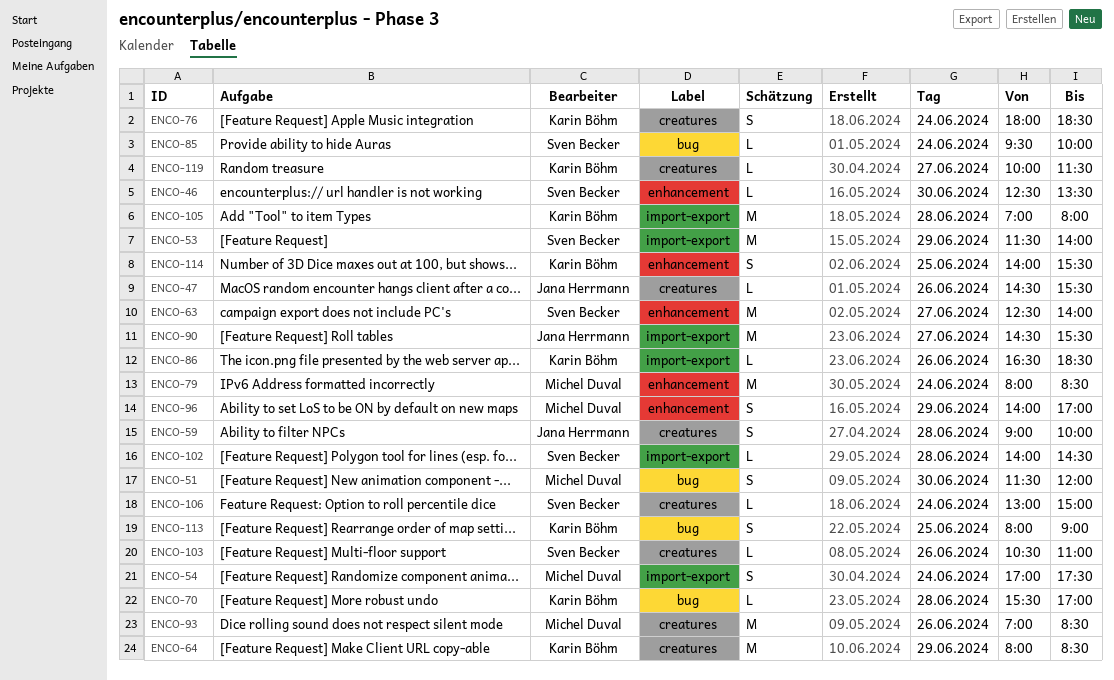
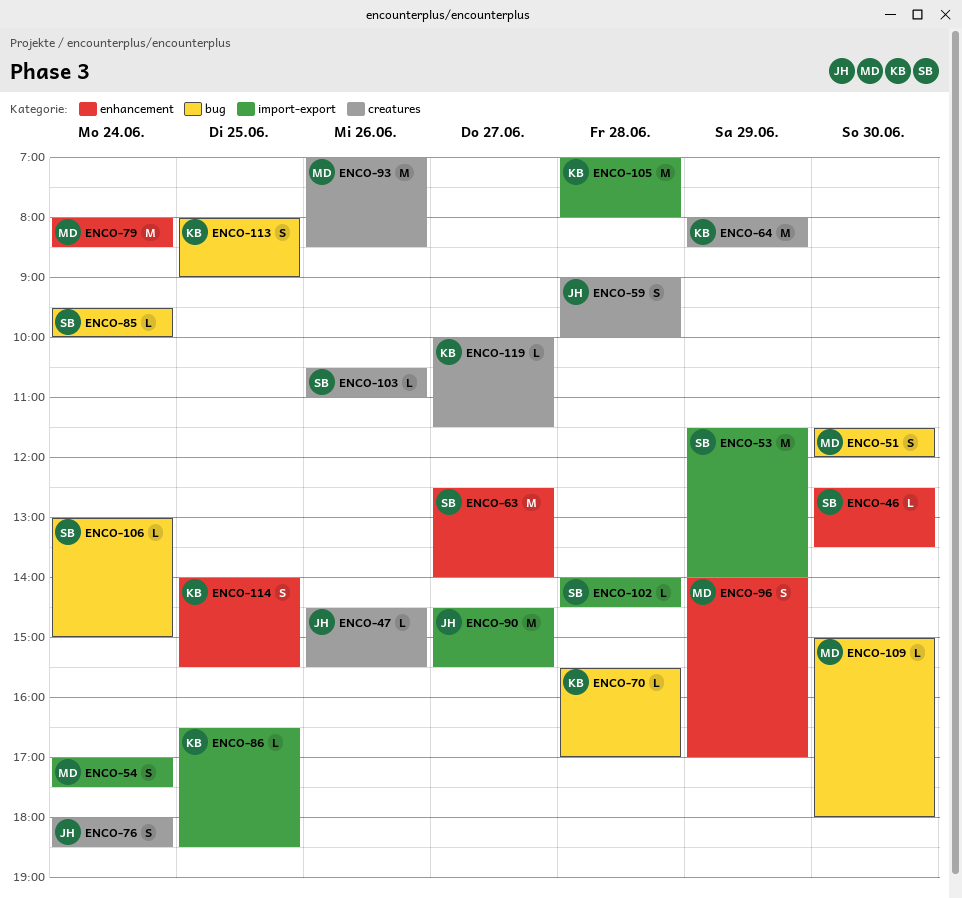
ENCO-76, owner: Karin Böhm -> Jana Herrmann
ENCO-86, day: Jun 26 -> Jun 25
ENCO-106, label: creatures -> bug
ENCO-109: none -> present

